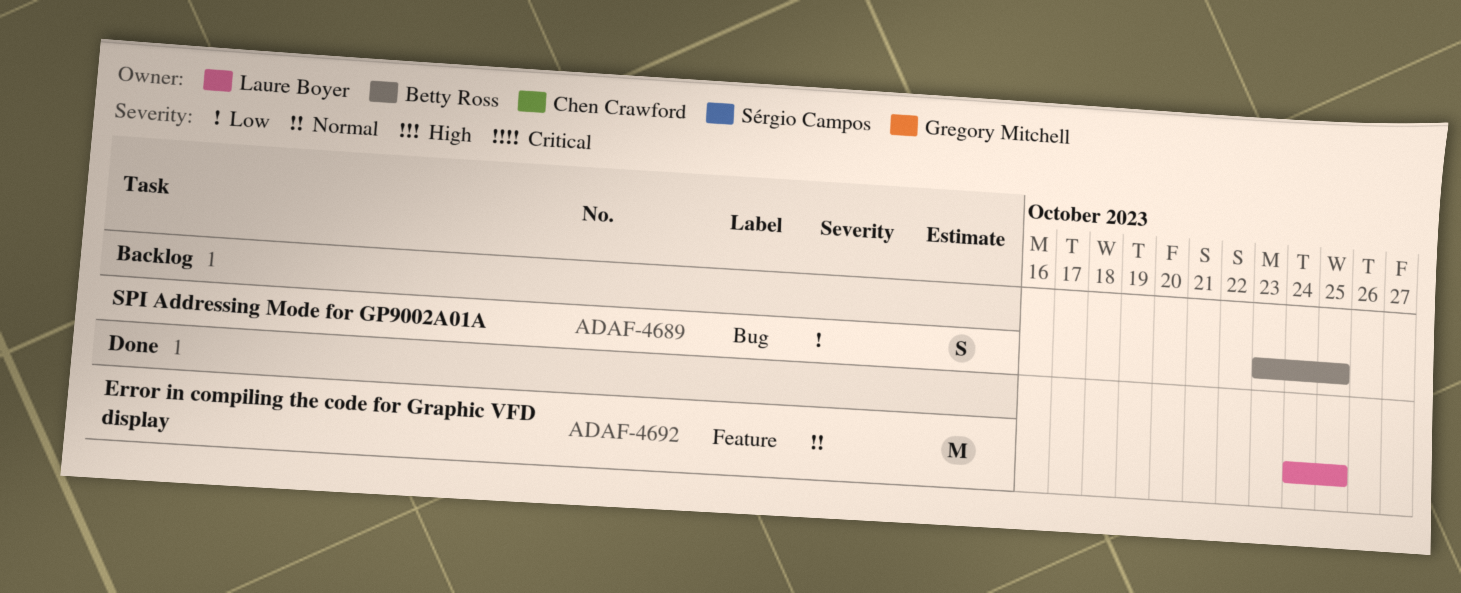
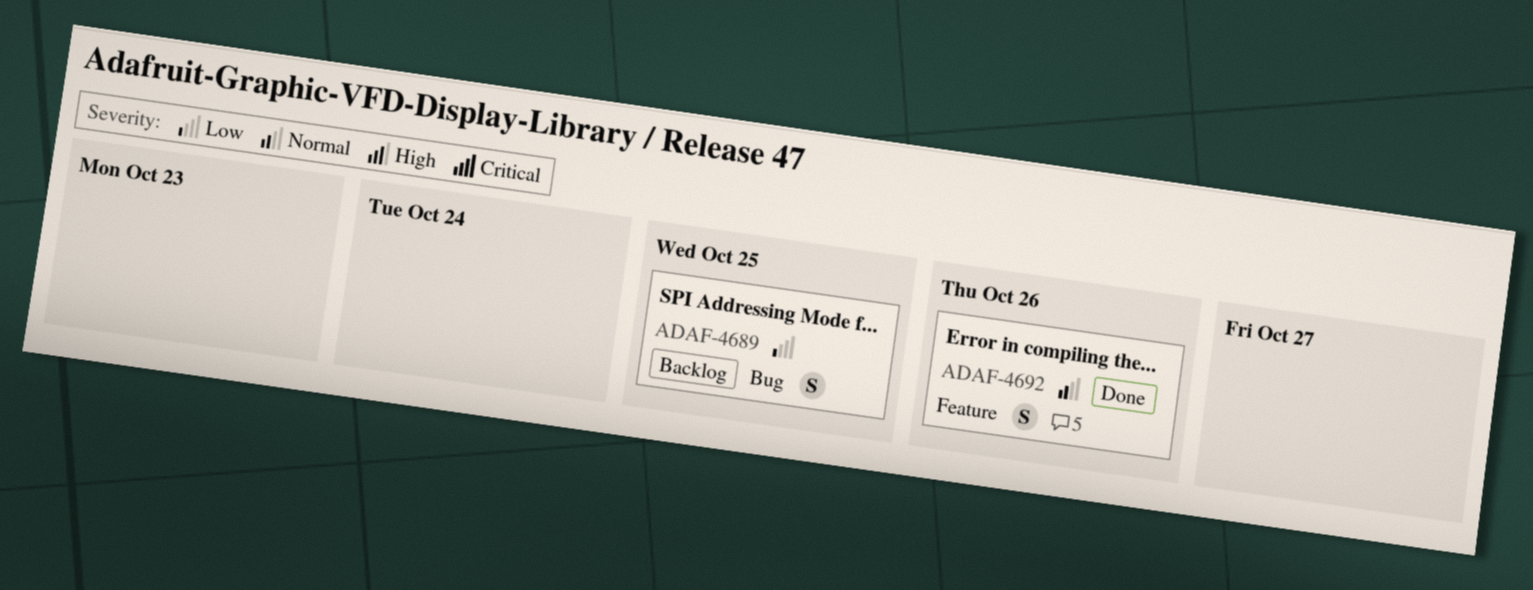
ADAF-4692, estimate: M -> S
ADAF-4692, due: Oct 25 -> Oct 26

